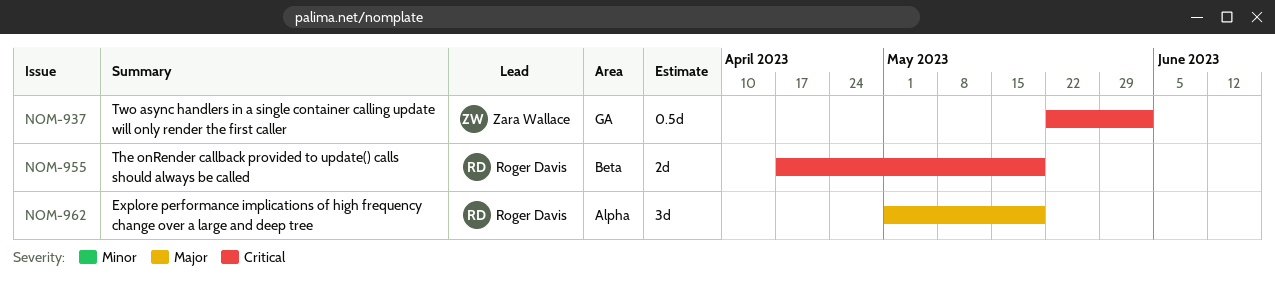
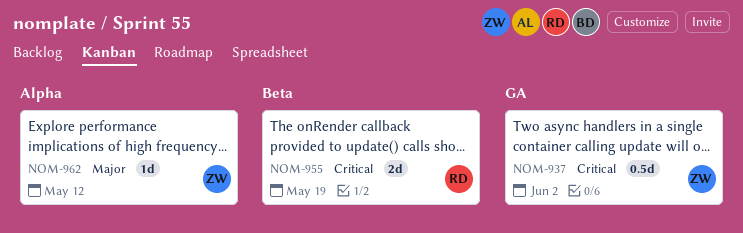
NOM-962, owner: Roger Davis -> Zara Wallace
NOM-962, estimate: 3d -> 1d
NOM-962, due: May 19 -> May 12

